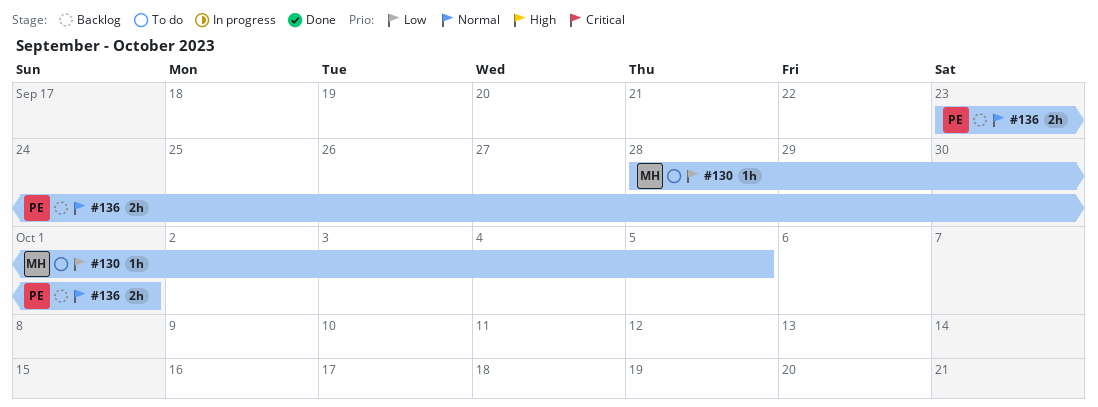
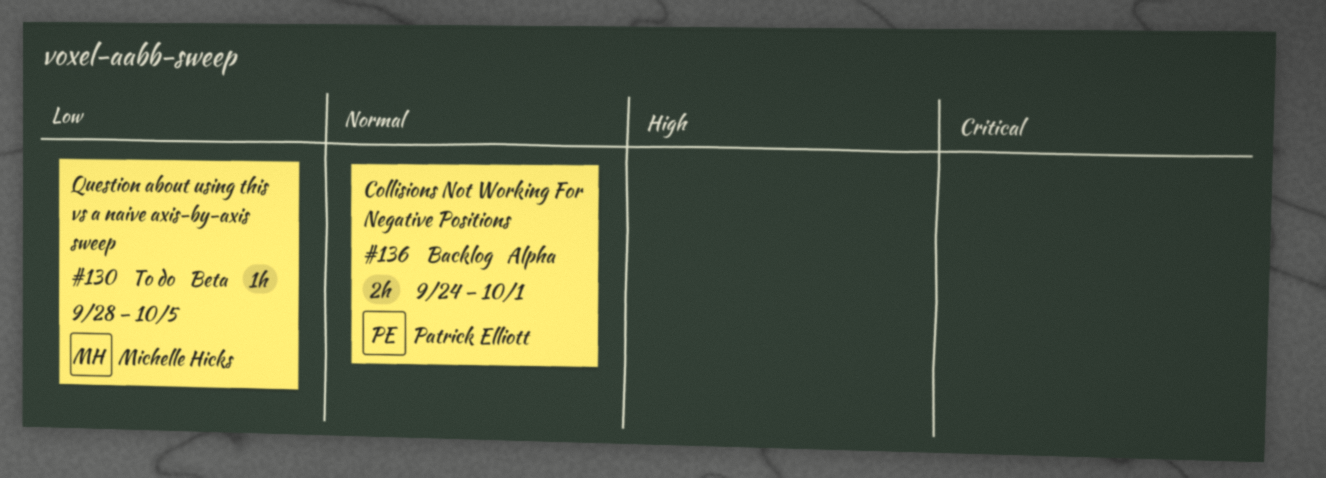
#136, start: Sep 23 -> Sep 24

